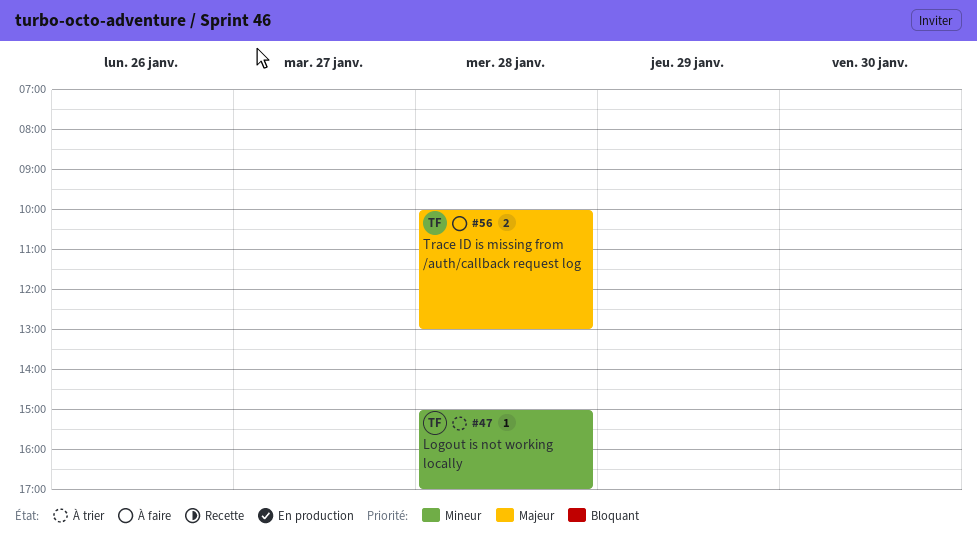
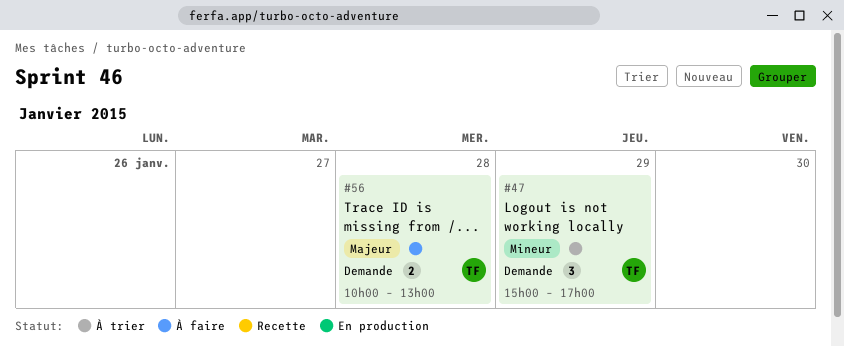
#47, estimate: 1 -> 3
#47, day: Jan 28 -> Jan 29

